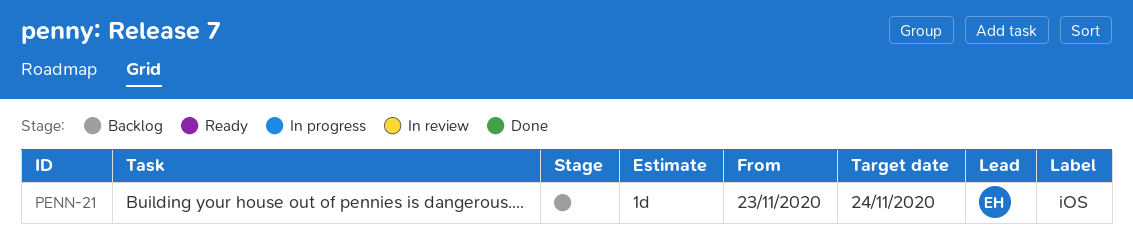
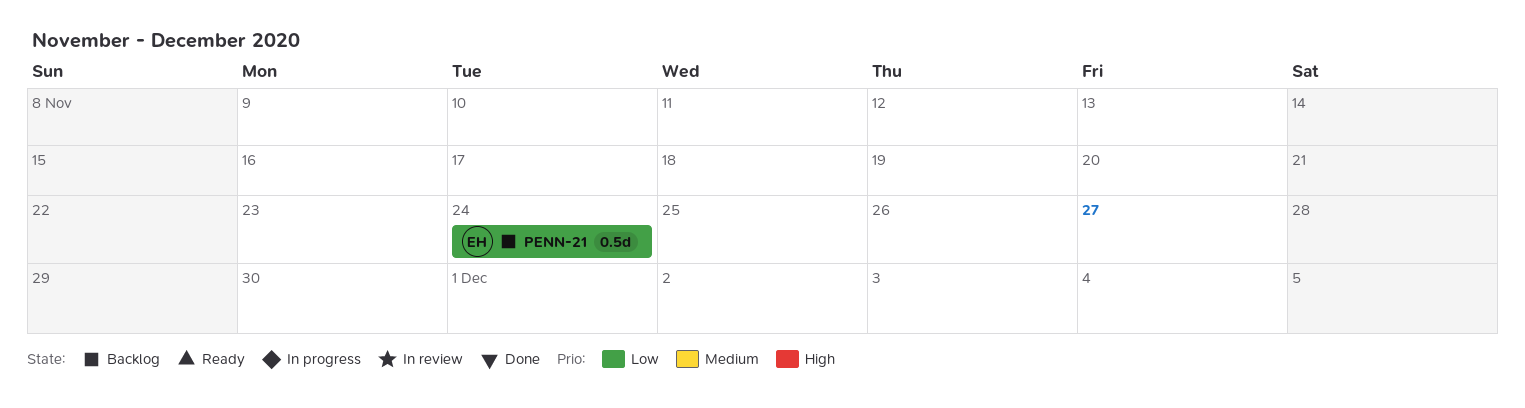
PENN-21, estimate: 1d -> 0.5d
PENN-21, start: Nov 23 -> Nov 24

